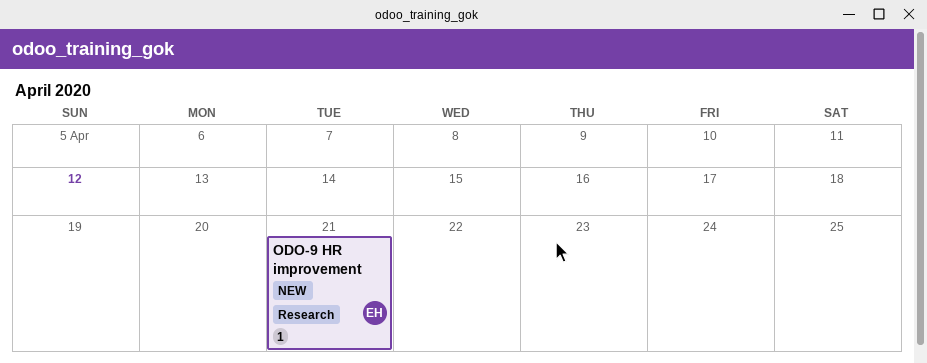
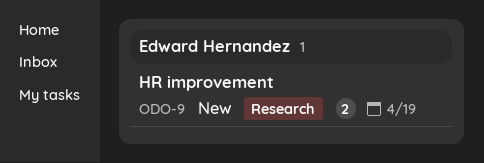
ODO-9, estimate: 1 -> 2
ODO-9, due: Apr 21 -> Apr 19

